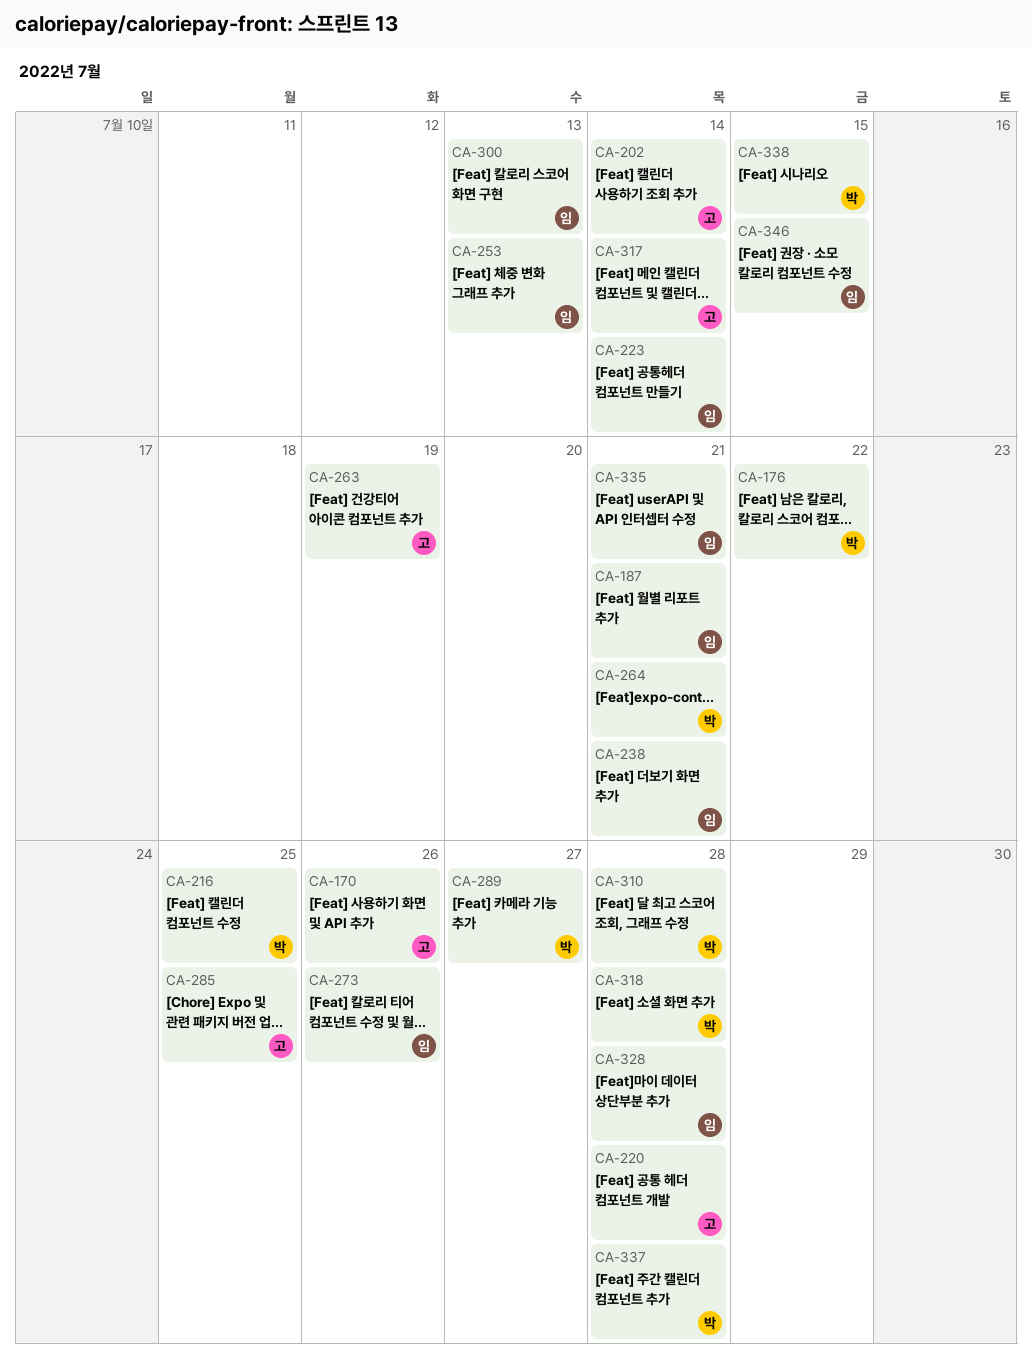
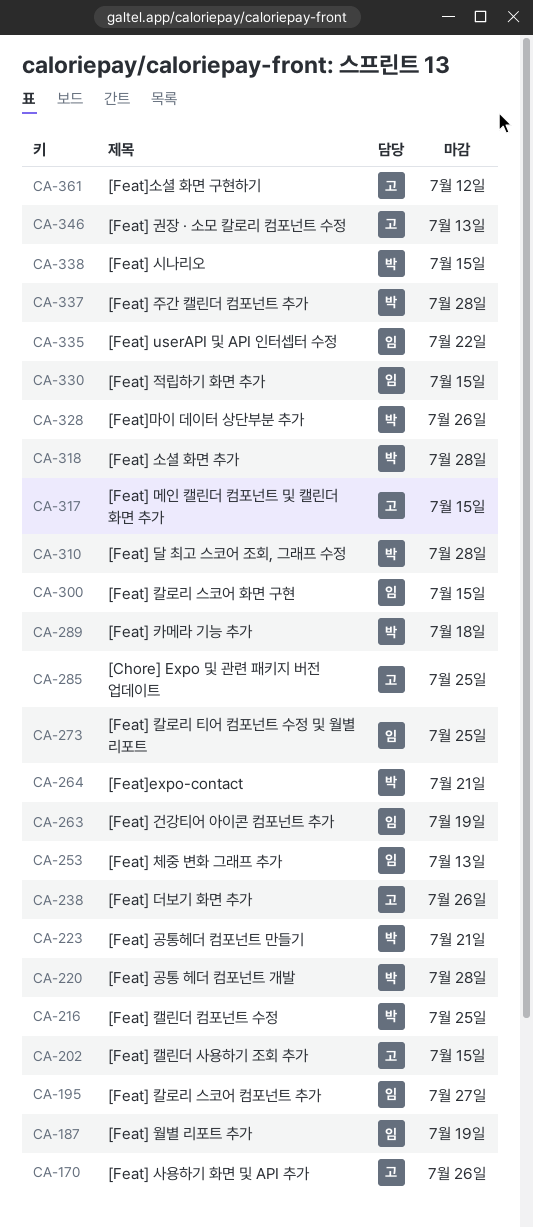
CA-176: present -> none
CA-187, due: Jul 21 -> Jul 19
CA-195: none -> present
CA-202, due: Jul 14 -> Jul 15
CA-220, owner: 고 -> 박
CA-223, owner: 임 -> 박
CA-223, due: Jul 14 -> Jul 21
CA-238, owner: 임 -> 고
CA-238, due: Jul 21 -> Jul 26
CA-263, owner: 고 -> 임
CA-273, due: Jul 26 -> Jul 25
CA-289, due: Jul 27 -> Jul 18
CA-300, due: Jul 13 -> Jul 15
CA-317, due: Jul 14 -> Jul 15
CA-328, owner: 임 -> 박
CA-328, due: Jul 28 -> Jul 26
CA-330: none -> present
CA-335, due: Jul 21 -> Jul 22
CA-346, owner: 임 -> 고
CA-346, due: Jul 15 -> Jul 13
CA-361: none -> present

